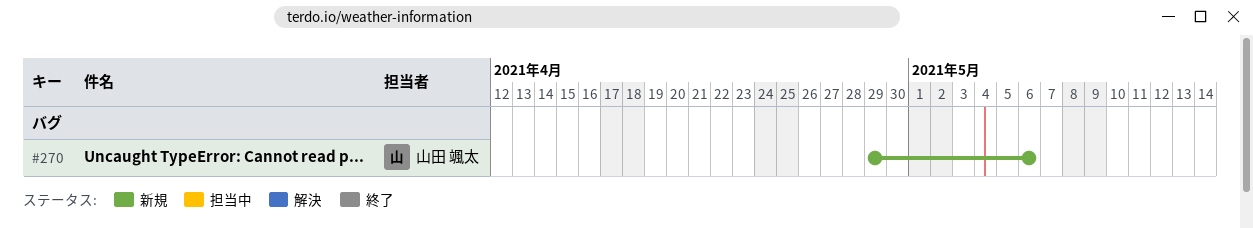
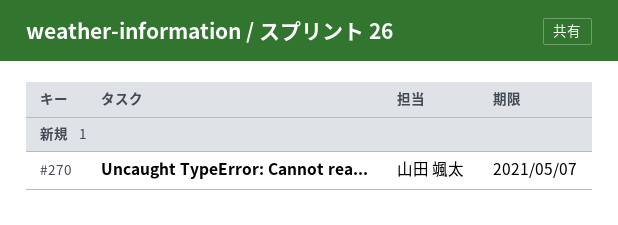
#270, due: May 6 -> May 7

